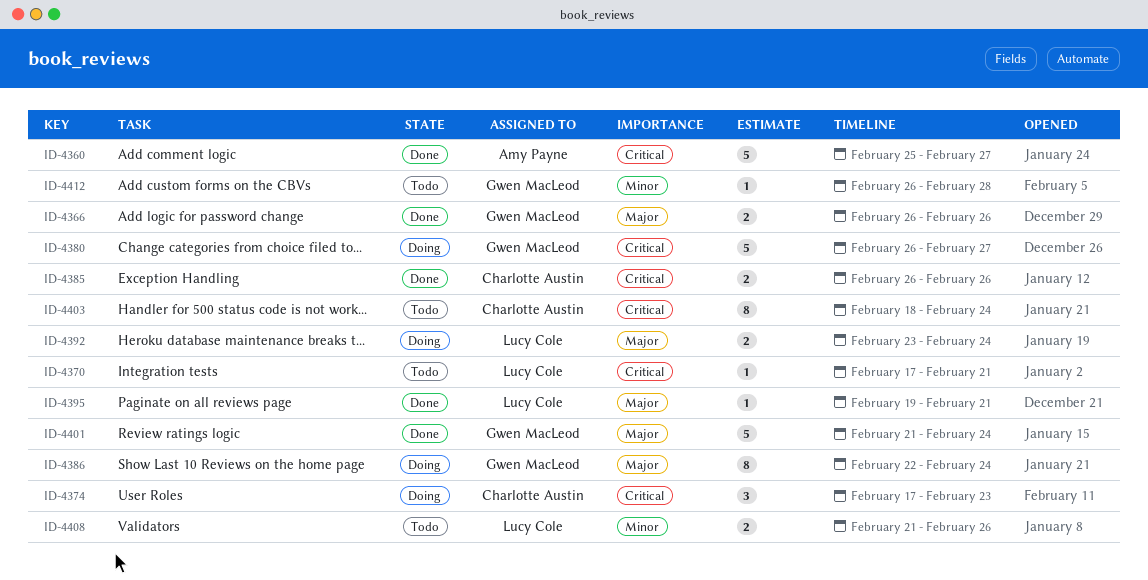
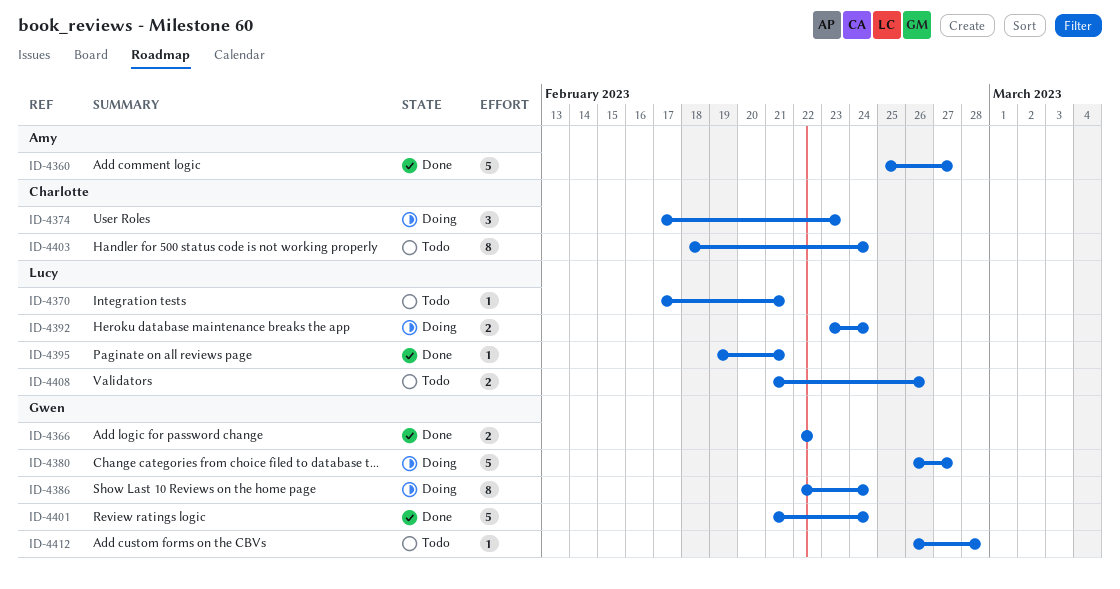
ID-4366, start: Feb 26 -> Feb 22
ID-4366, due: Feb 26 -> Feb 22
ID-4385: present -> none

